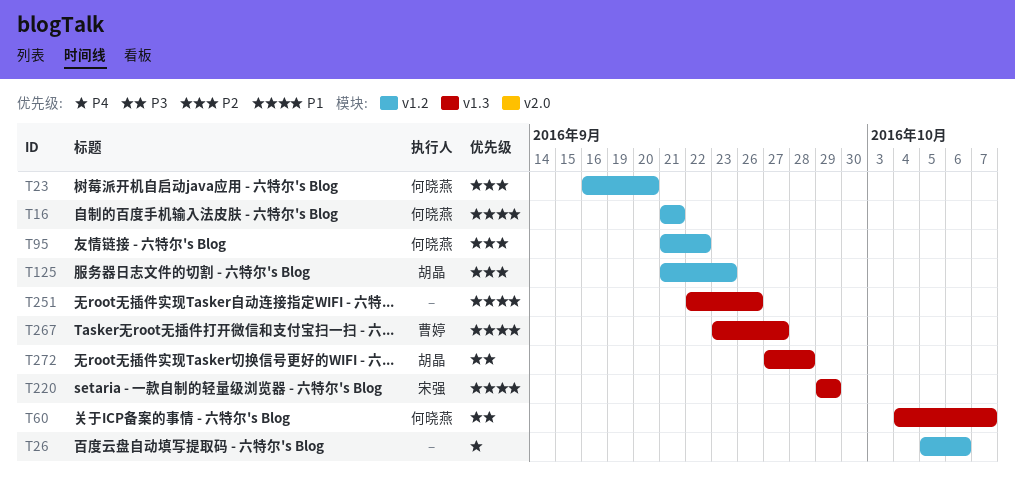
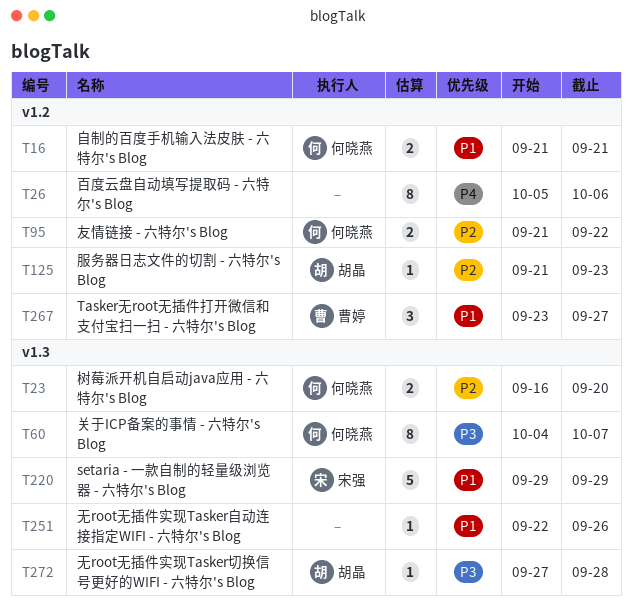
T23, label: v1.2 -> v1.3
T267, label: v1.3 -> v1.2

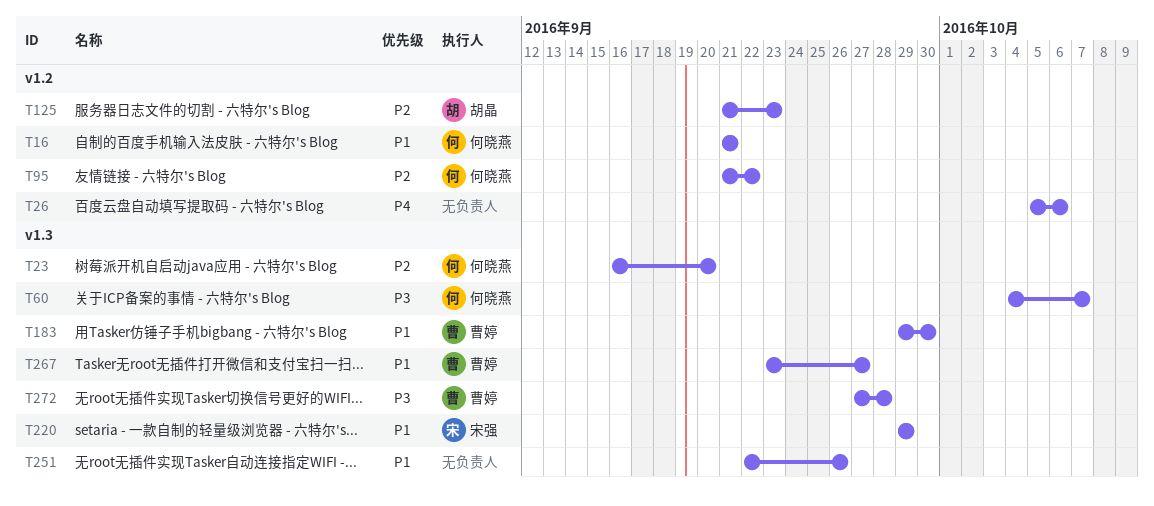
T183: none -> present
T267, label: v1.2 -> v1.3
T272, owner: 胡晶 -> 曹婷

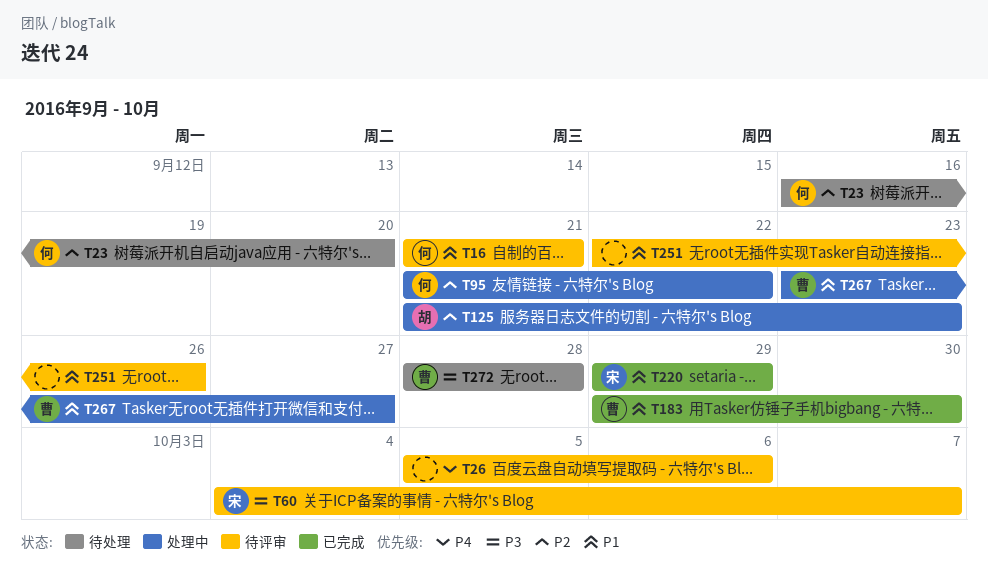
T60, owner: 何晓燕 -> 宋强
T272, start: Sep 27 -> Sep 28

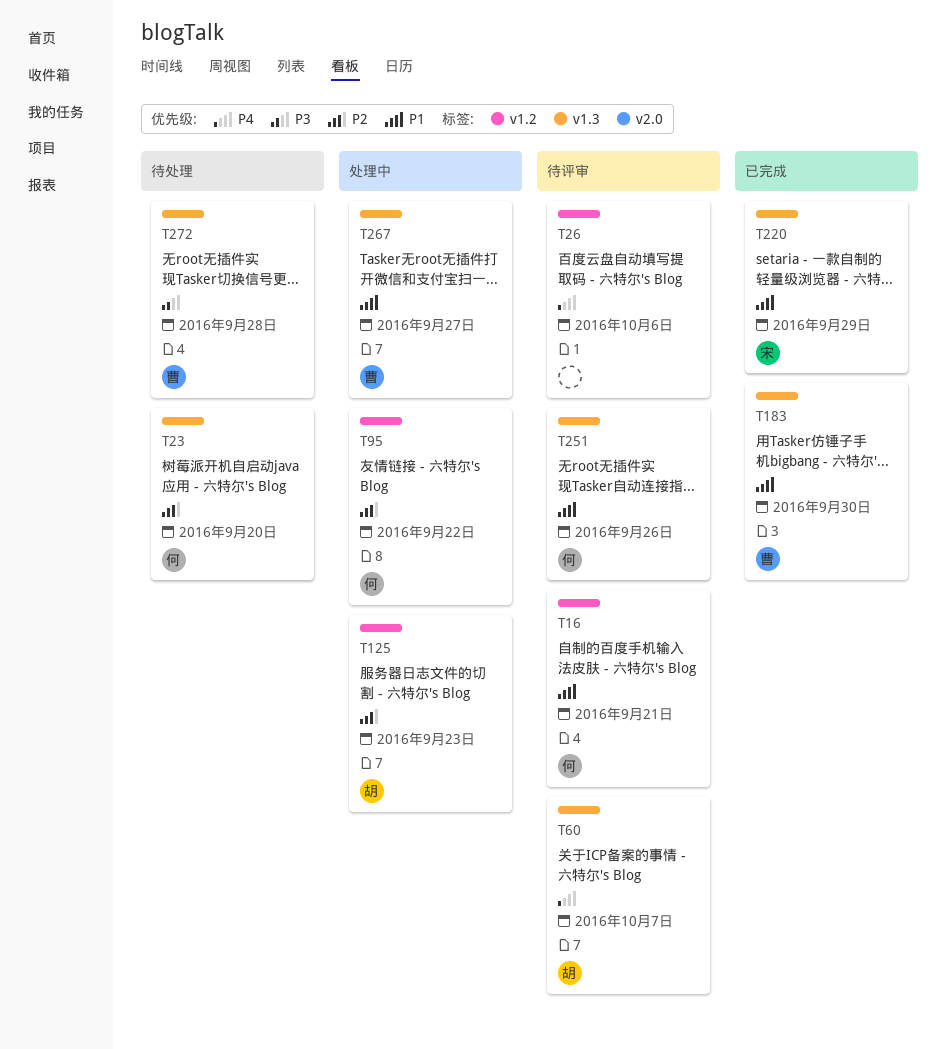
T60, owner: 宋 -> 胡
T60, priority: P3 -> P4
T251, owner: none -> 何

